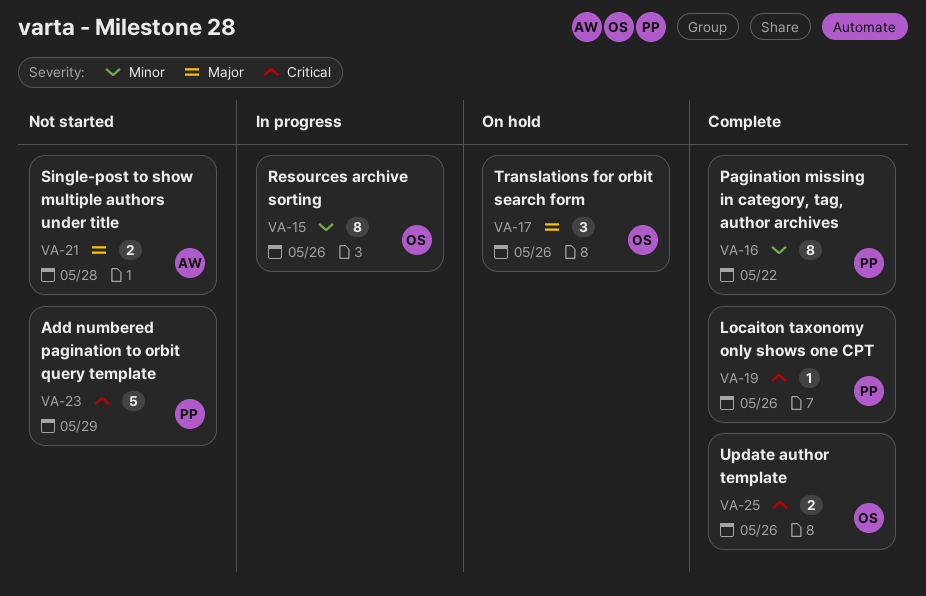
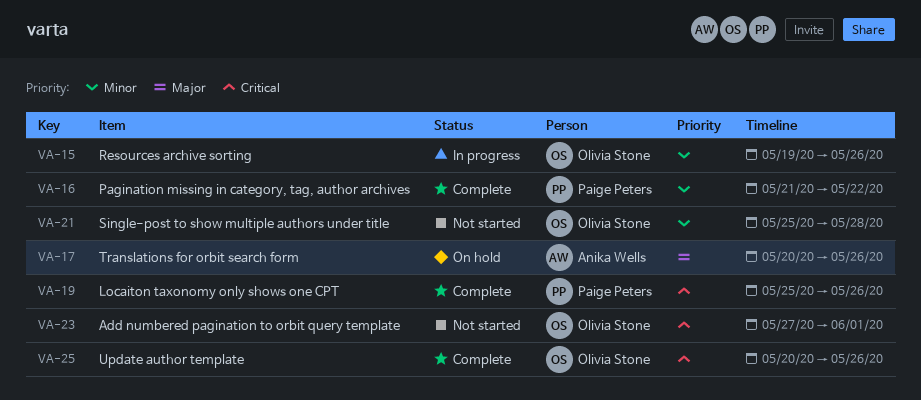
VA-17, owner: Olivia Stone -> Anika Wells
VA-21, owner: Anika Wells -> Olivia Stone
VA-21, priority: Major -> Minor
VA-23, owner: Paige Peters -> Olivia Stone
VA-23, due: May 29 -> Jun 1

